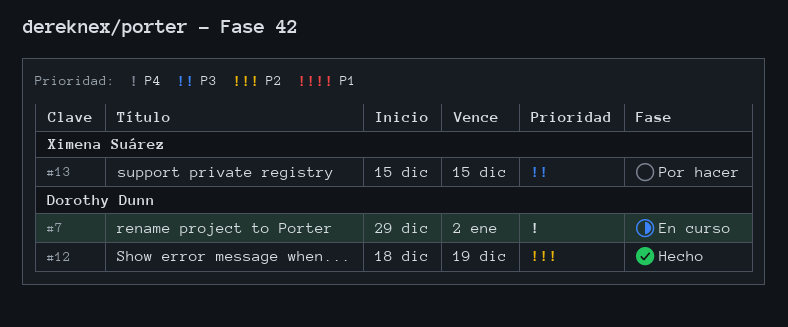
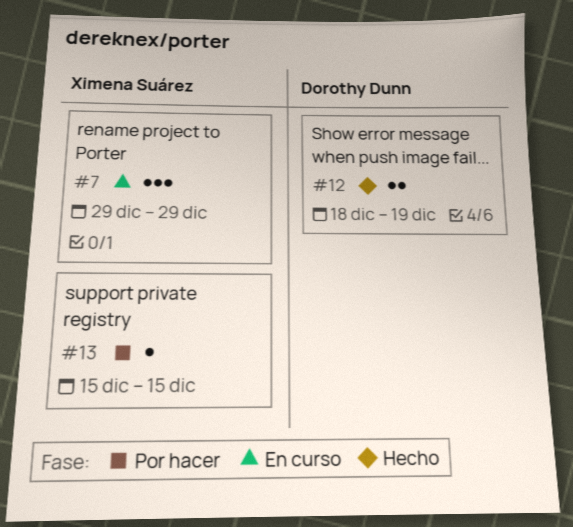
#7, owner: Dorothy Dunn -> Ximena Suárez
#7, due: Jan 2 -> Dec 29

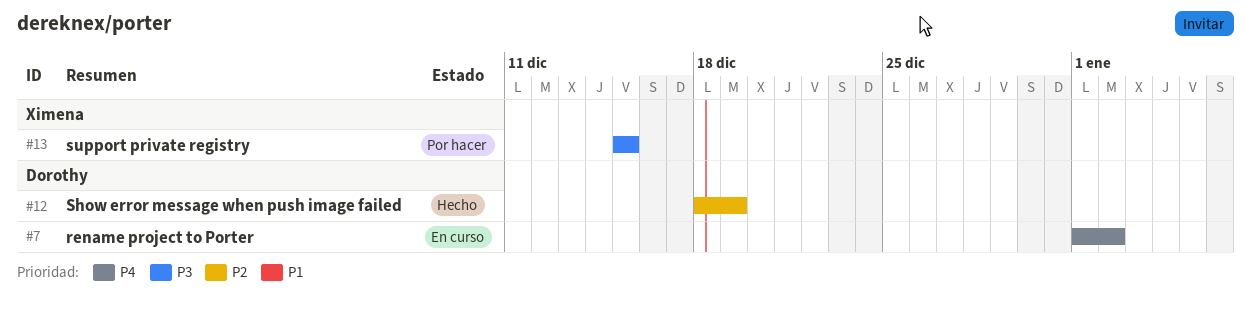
#7, owner: Ximena Suárez -> Dorothy Dunn
#7, start: Dec 29 -> Jan 1
#7, due: Dec 29 -> Jan 2

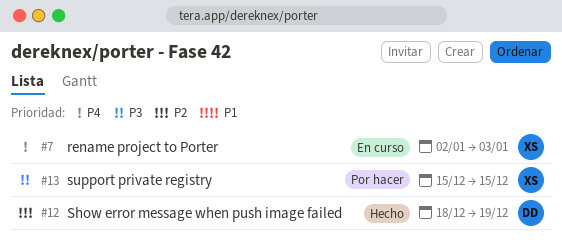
#7, owner: Dorothy -> Ximena
#7, start: Jan 1 -> Jan 2
#7, due: Jan 2 -> Jan 3

